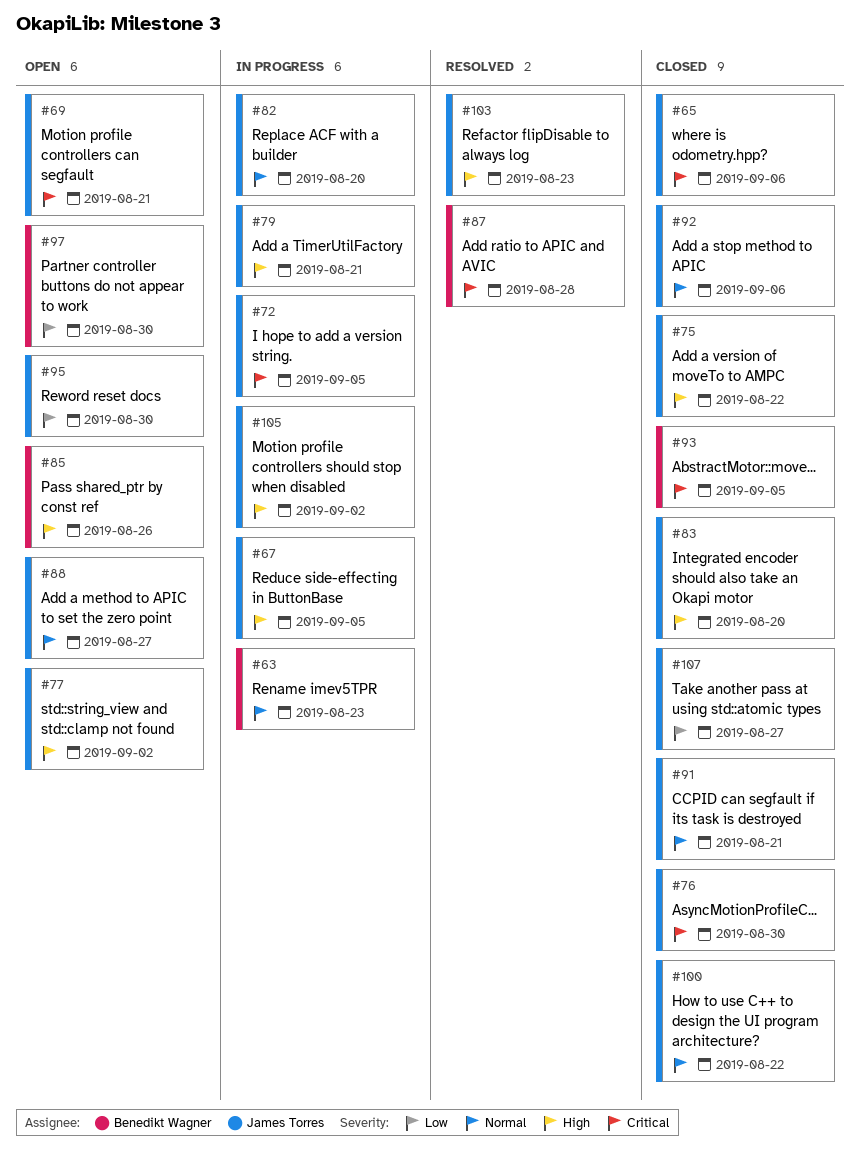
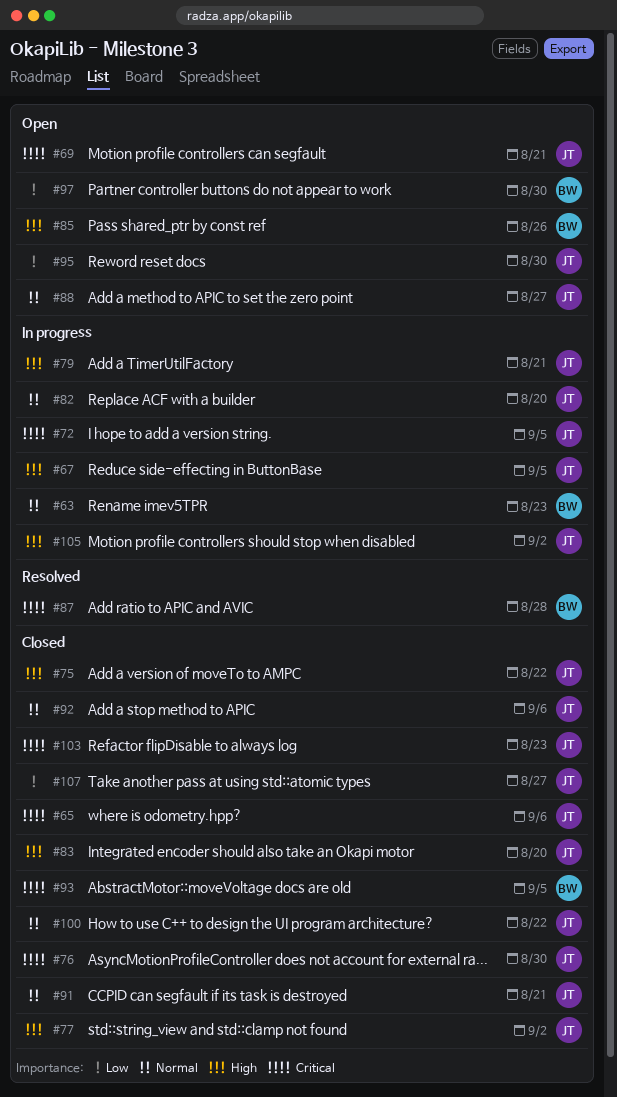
#77, status: Open -> Closed
#103, status: Resolved -> Closed
#103, priority: High -> Critical

